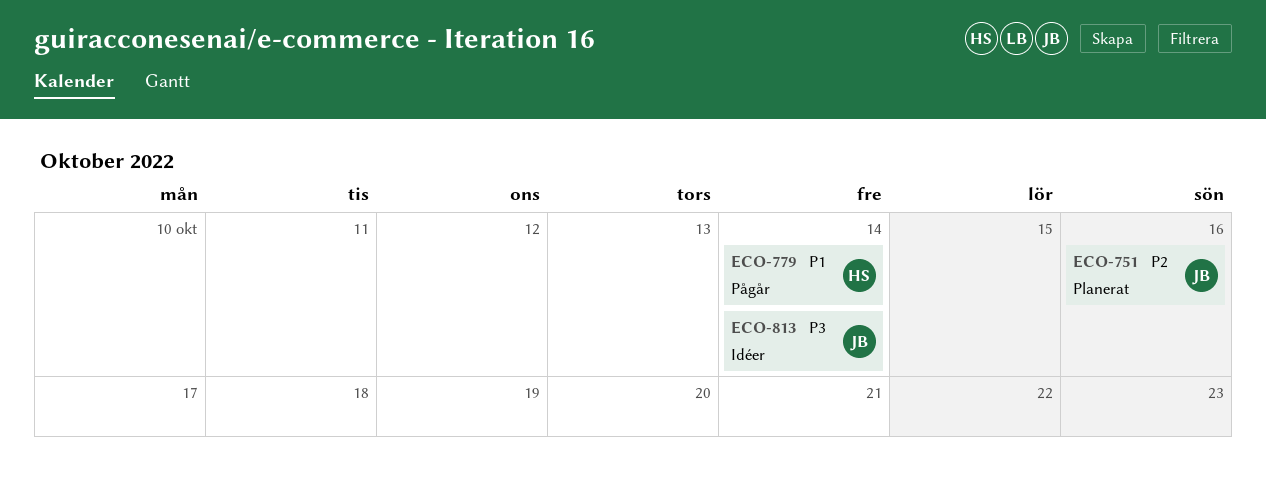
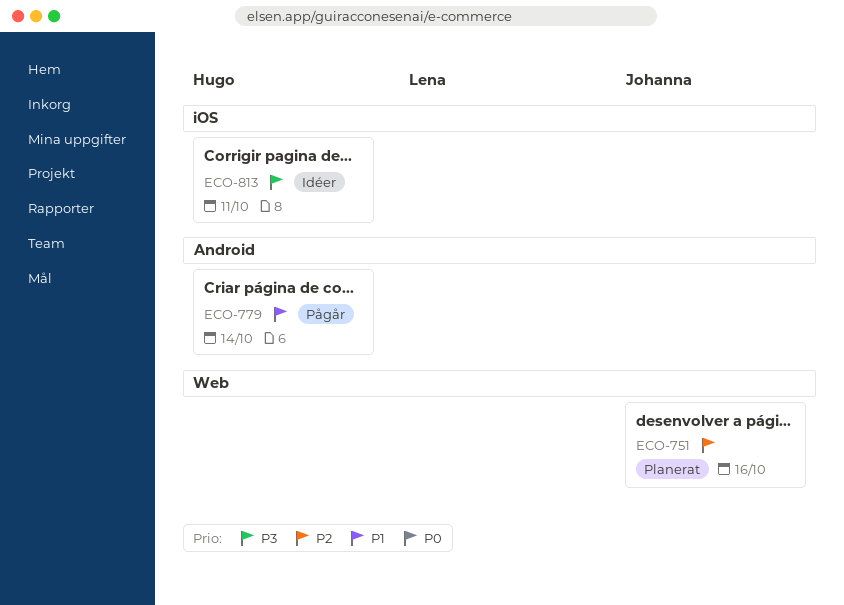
ECO-813, owner: Johanna -> Hugo
ECO-813, due: Oct 14 -> Oct 11

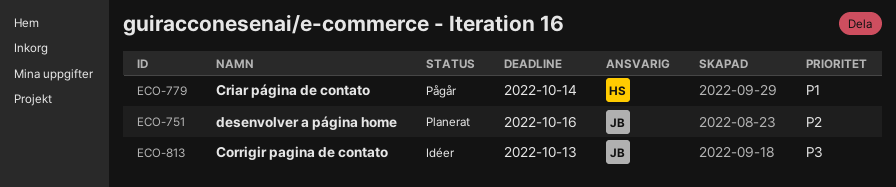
ECO-813, owner: Hugo -> Johanna
ECO-813, due: Oct 11 -> Oct 13

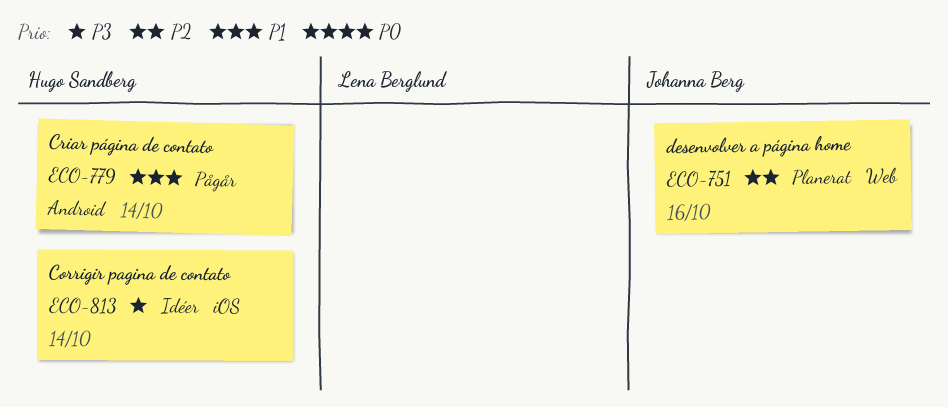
ECO-813, owner: Johanna Berg -> Hugo Sandberg
ECO-813, due: Oct 13 -> Oct 14

